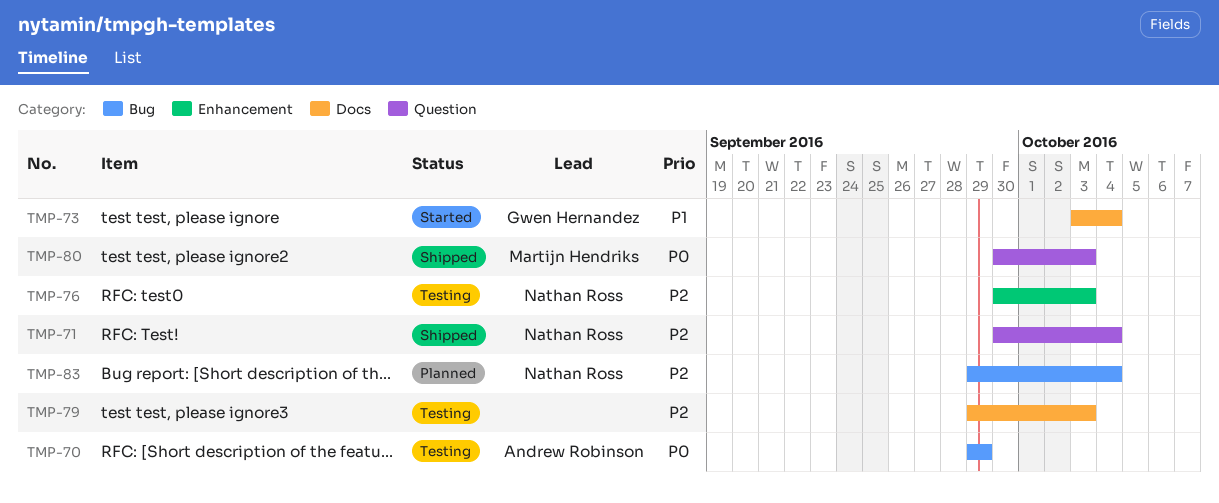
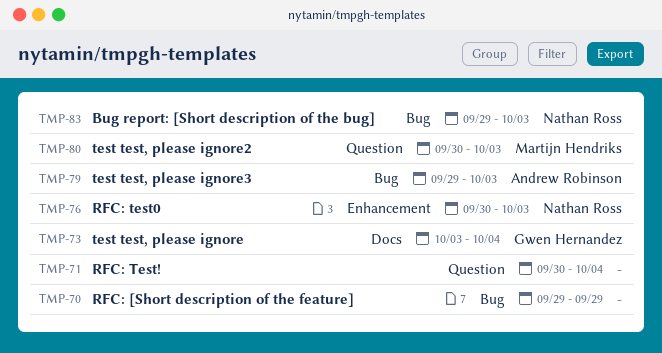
TMP-70, owner: Andrew Robinson -> none
TMP-71, owner: Nathan Ross -> none
TMP-79, owner: none -> Andrew Robinson
TMP-79, label: Docs -> Bug
TMP-83, due: Oct 4 -> Oct 3

